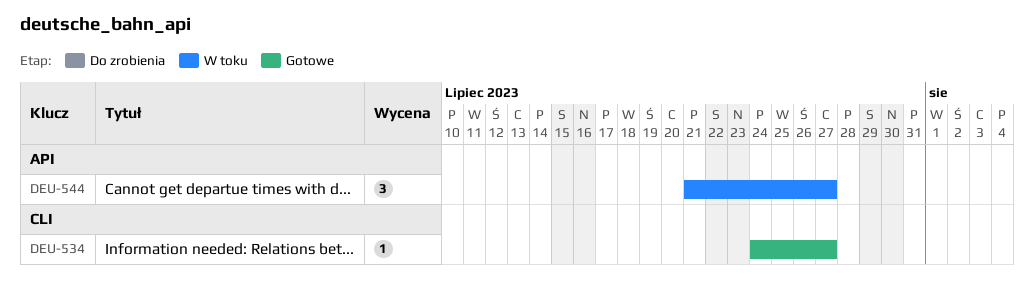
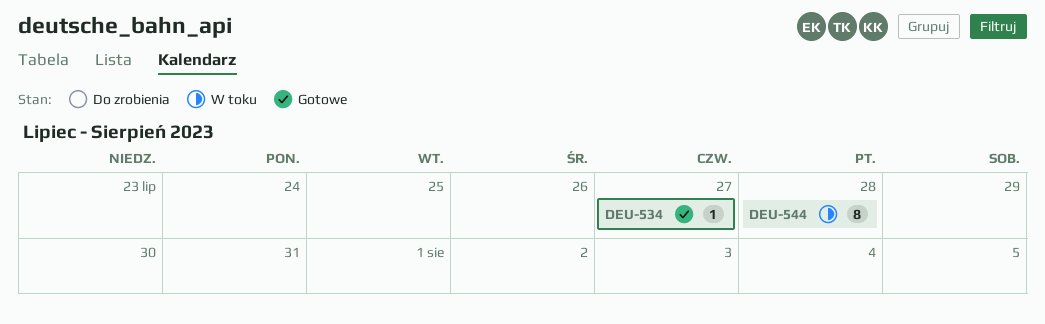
DEU-544, estimate: 3 -> 8
DEU-544, due: Jul 27 -> Jul 28

